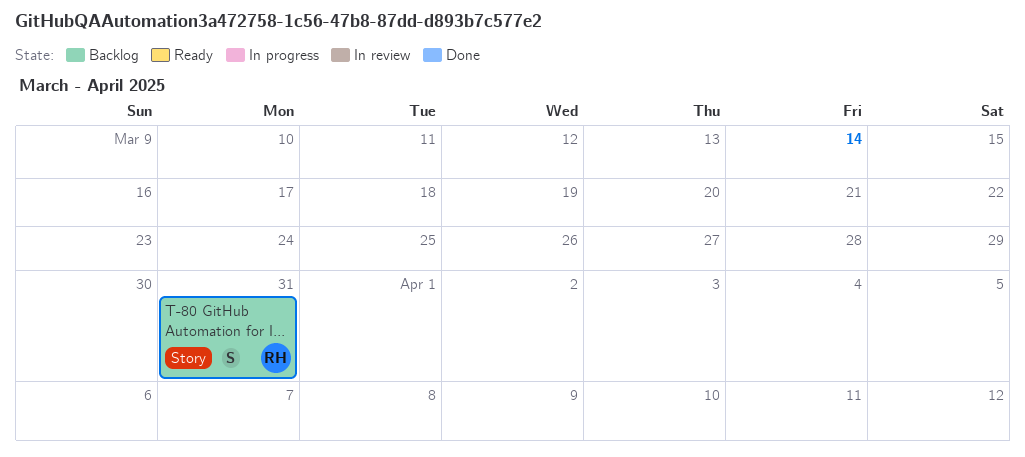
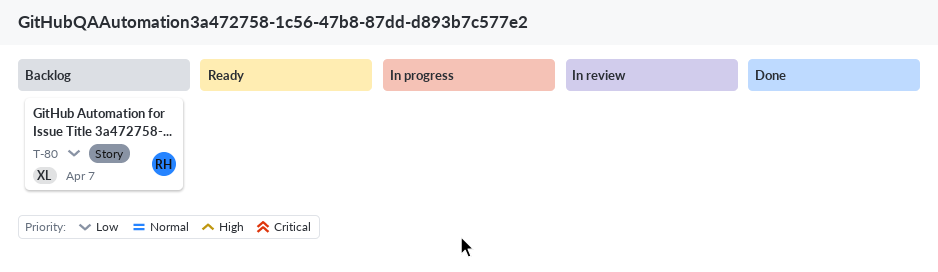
T-80, estimate: S -> XL
T-80, due: Mar 31 -> Apr 7

